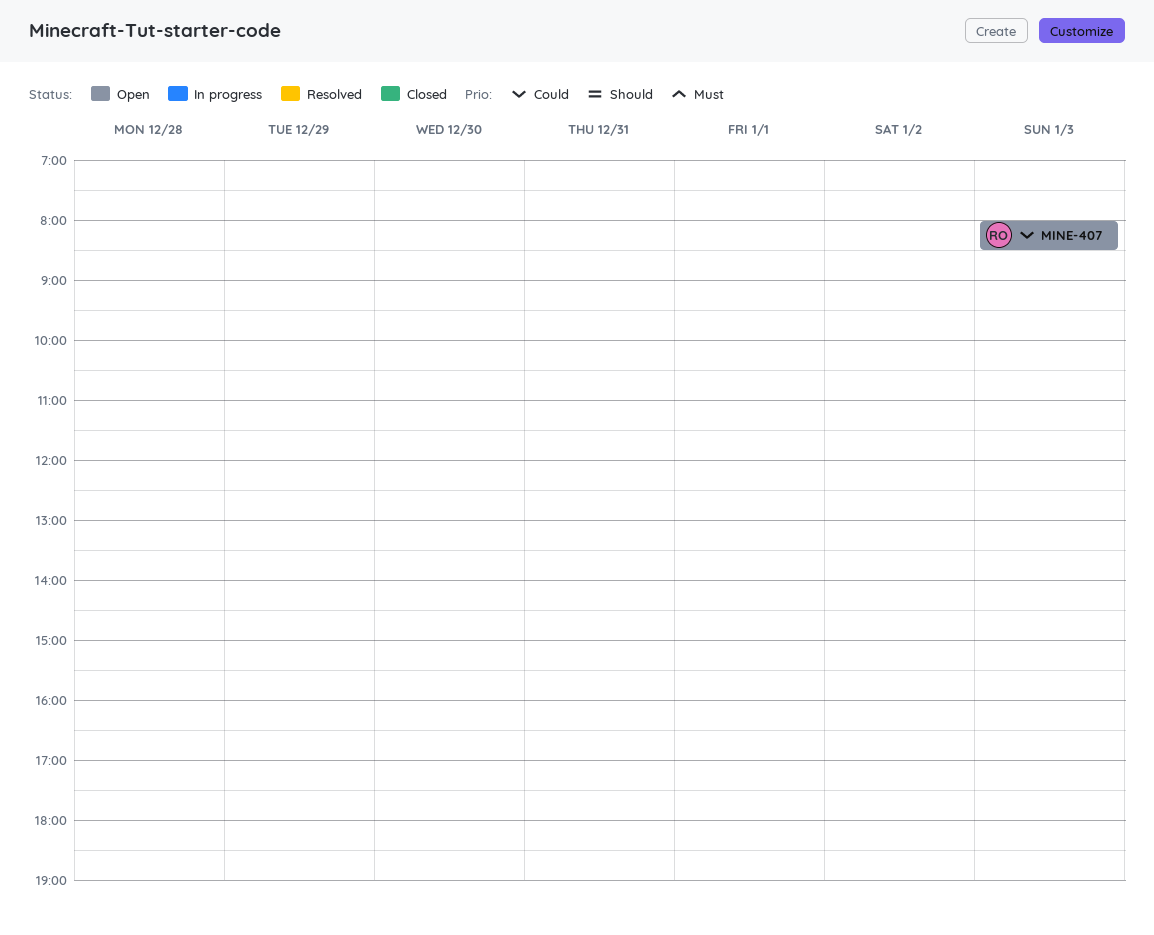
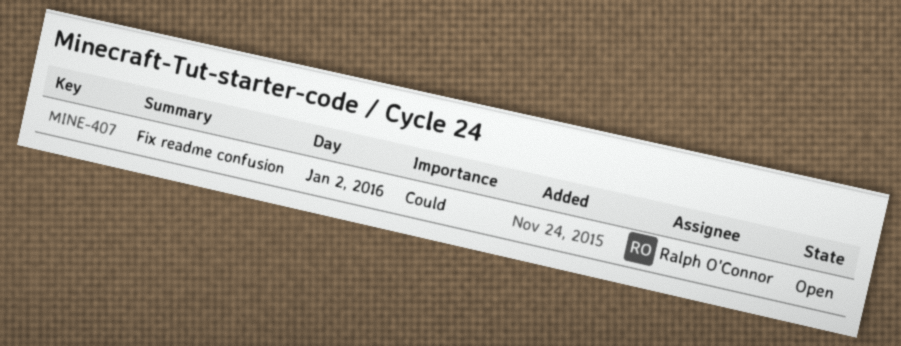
MINE-407, day: Jan 3 -> Jan 2

